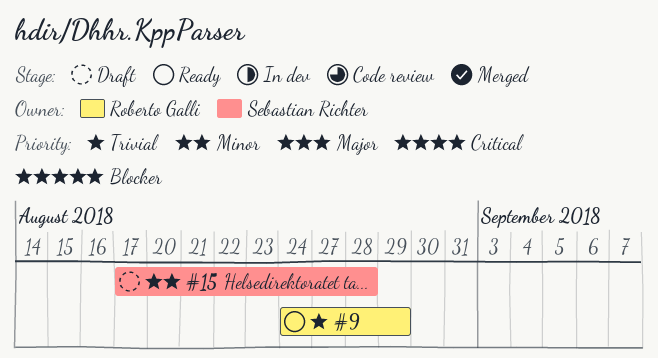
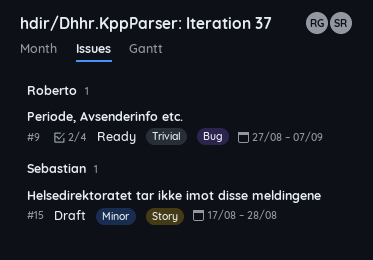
#9, start: Aug 24 -> Aug 27
#9, due: Aug 29 -> Sep 7

